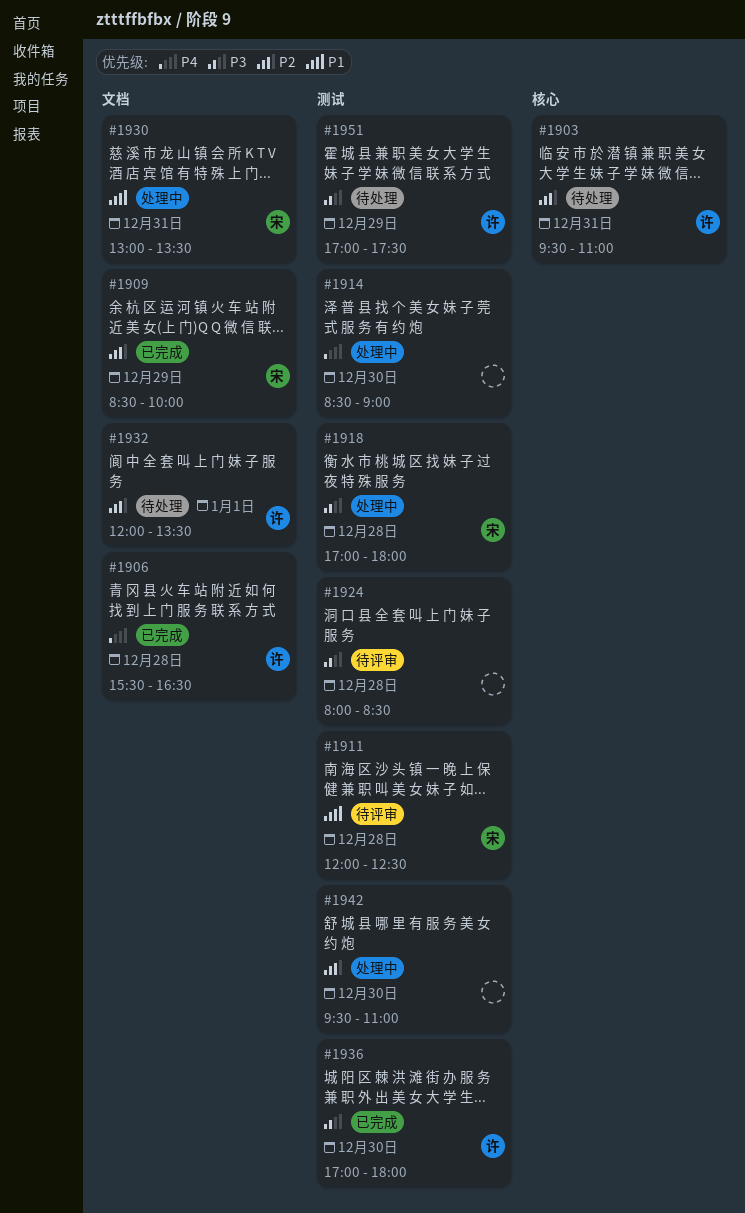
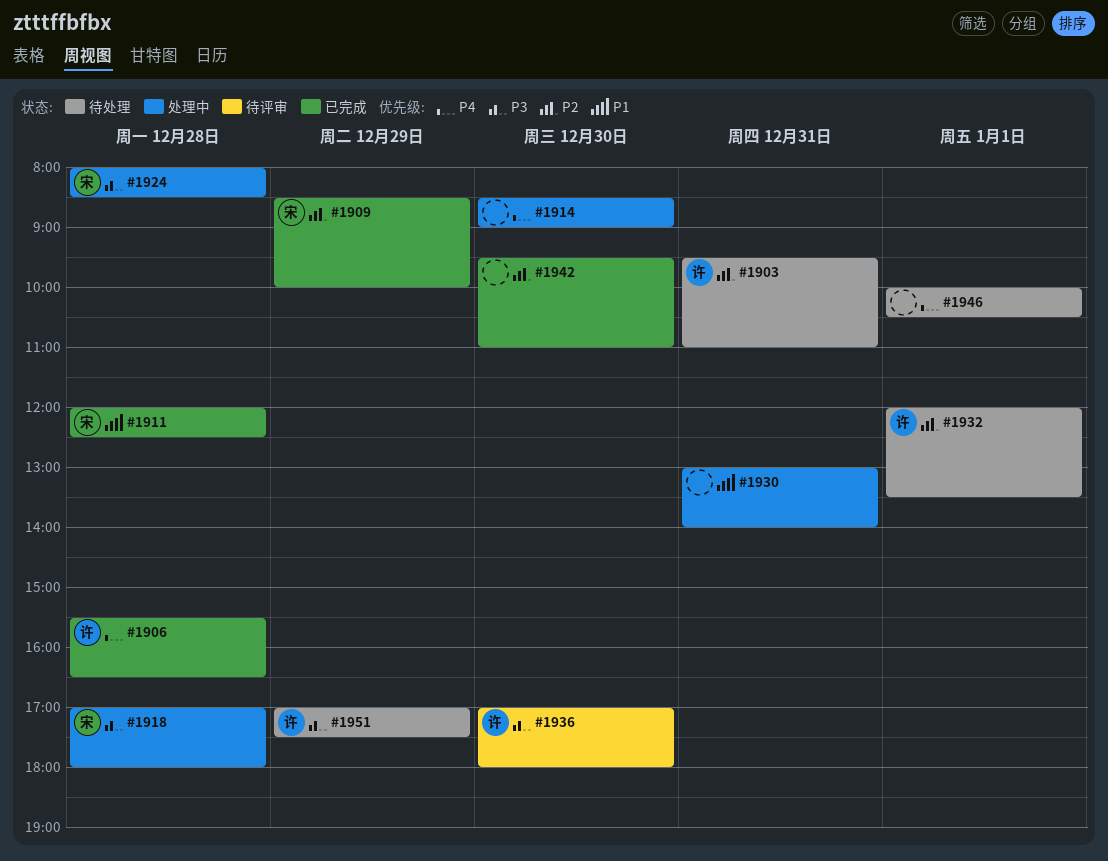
#1911, status: 待评审 -> 已完成
#1924, status: 待评审 -> 处理中
#1924, owner: none -> 宋
#1930, owner: 宋 -> none
#1930, ends: 13:30 -> 14:00
#1936, status: 已完成 -> 待评审
#1942, status: 处理中 -> 已完成
#1946: none -> present

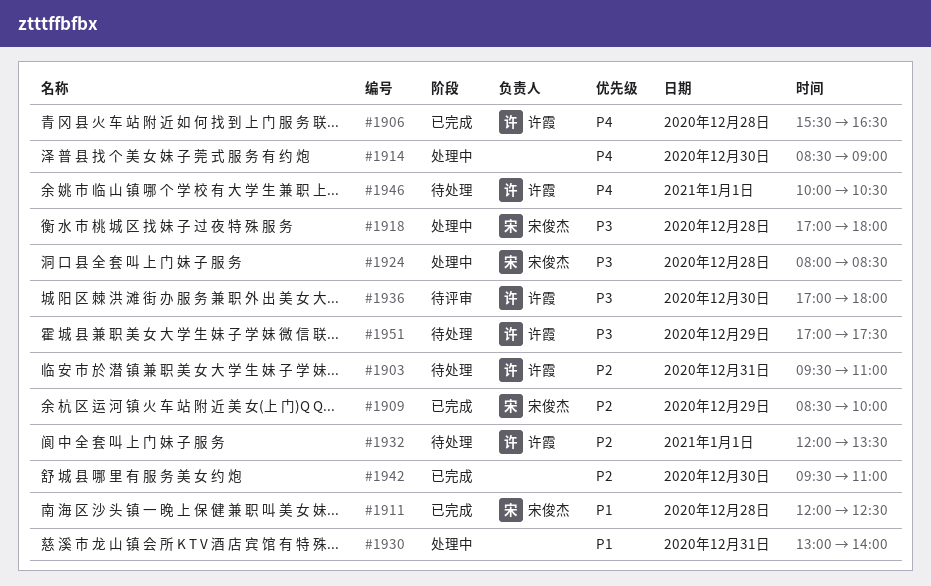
#1946, owner: none -> 许霞

